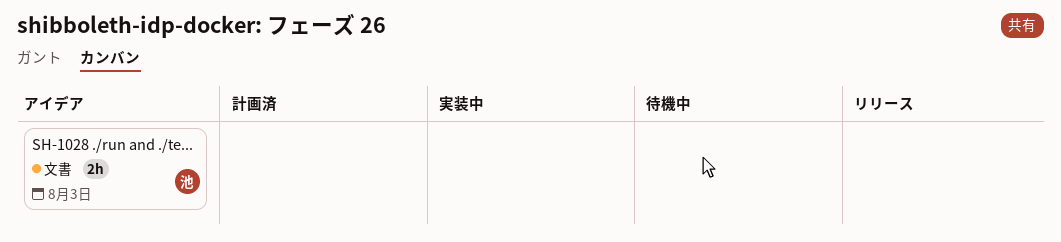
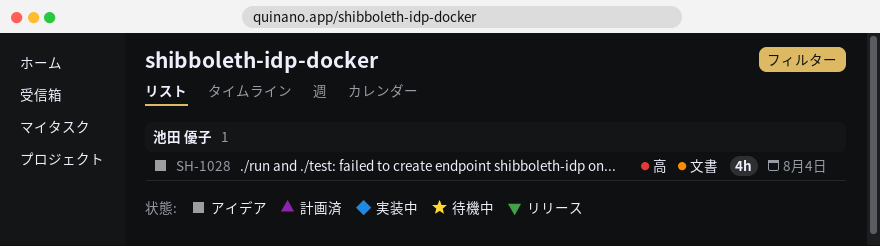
SH-1028, estimate: 2h -> 4h
SH-1028, due: Aug 3 -> Aug 4

